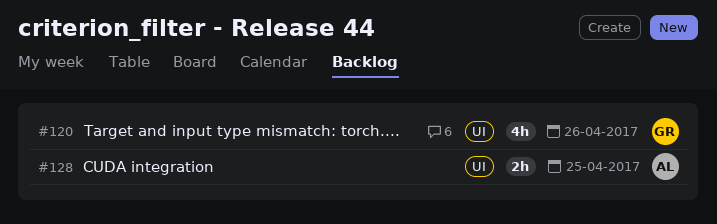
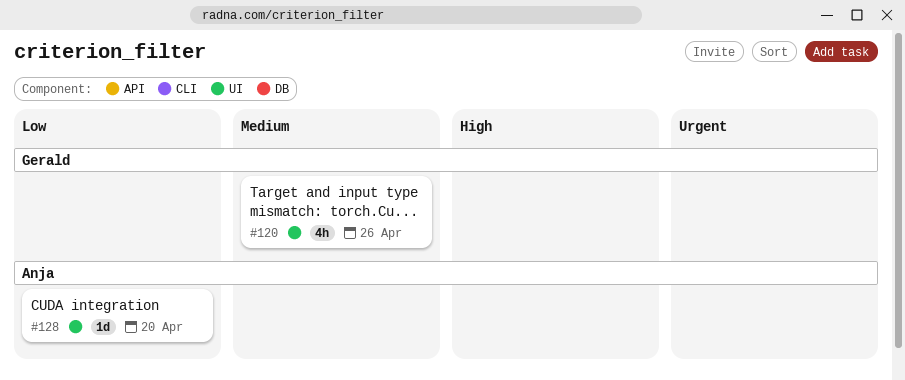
#128, estimate: 2h -> 1d
#128, due: Apr 25 -> Apr 20

